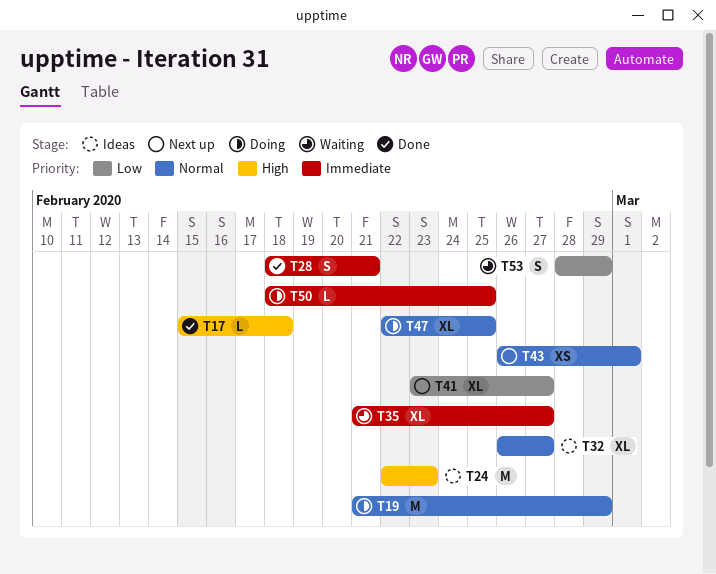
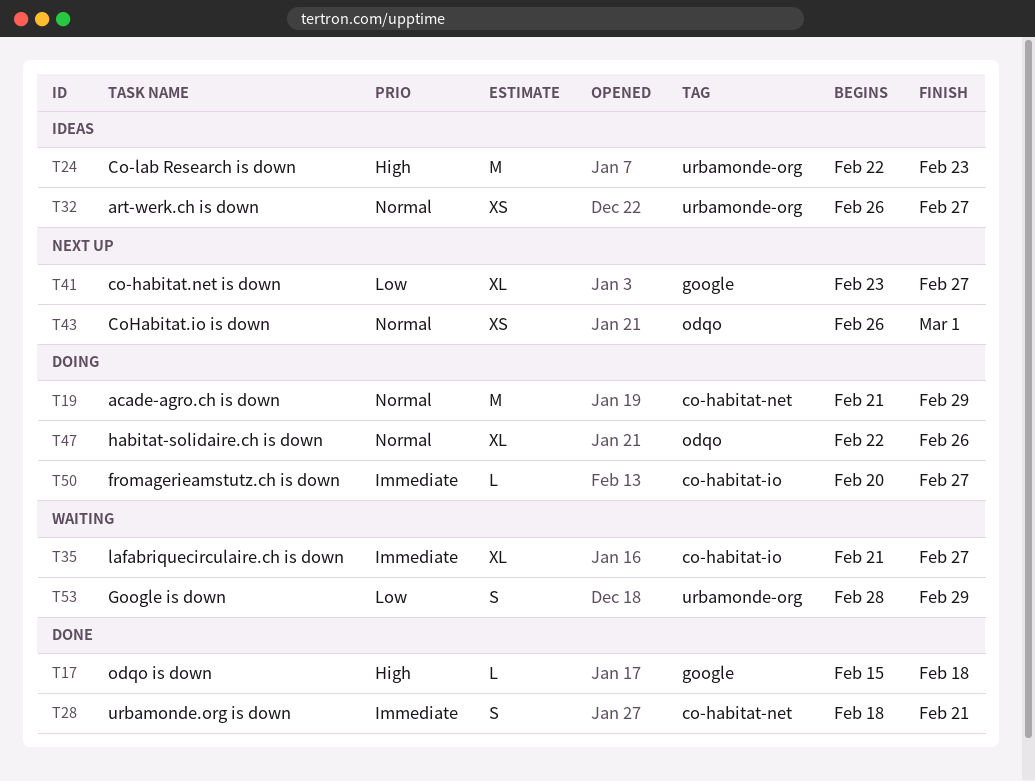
T32, estimate: XL -> XS
T47, due: Feb 25 -> Feb 26
T50, start: Feb 18 -> Feb 20
T50, due: Feb 25 -> Feb 27

